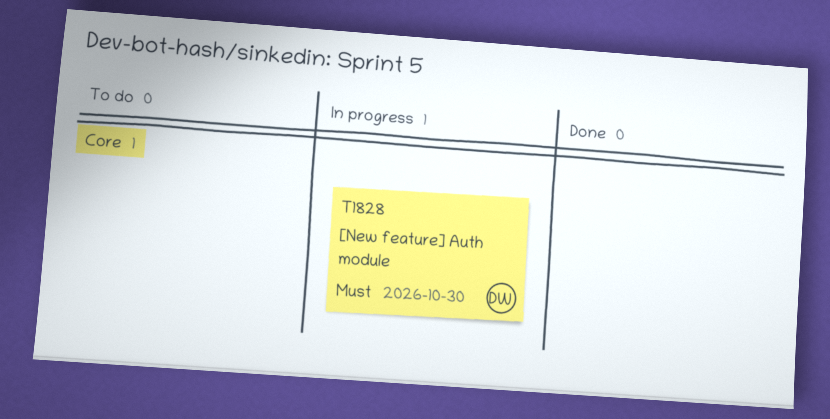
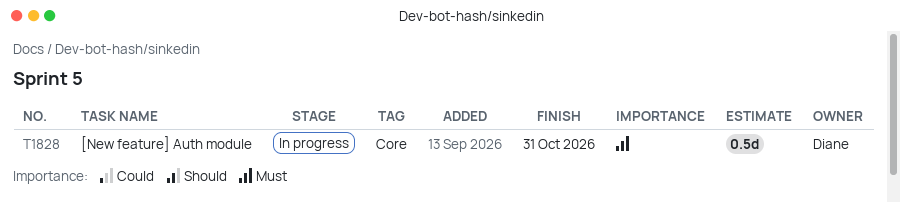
T1828, due: Oct 30 -> Oct 31

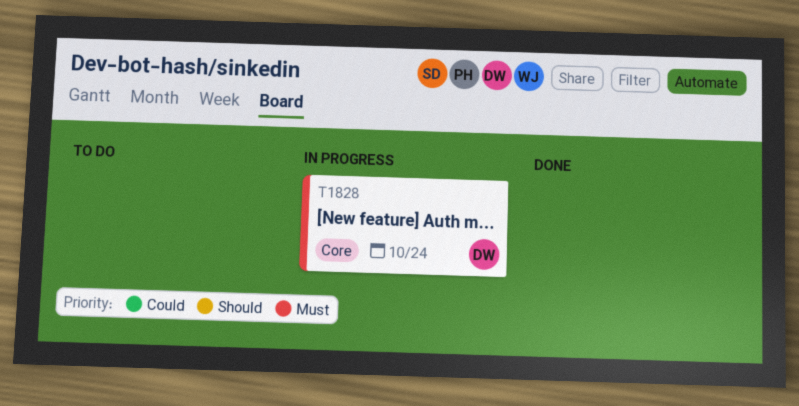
T1828, due: Oct 31 -> Oct 24

